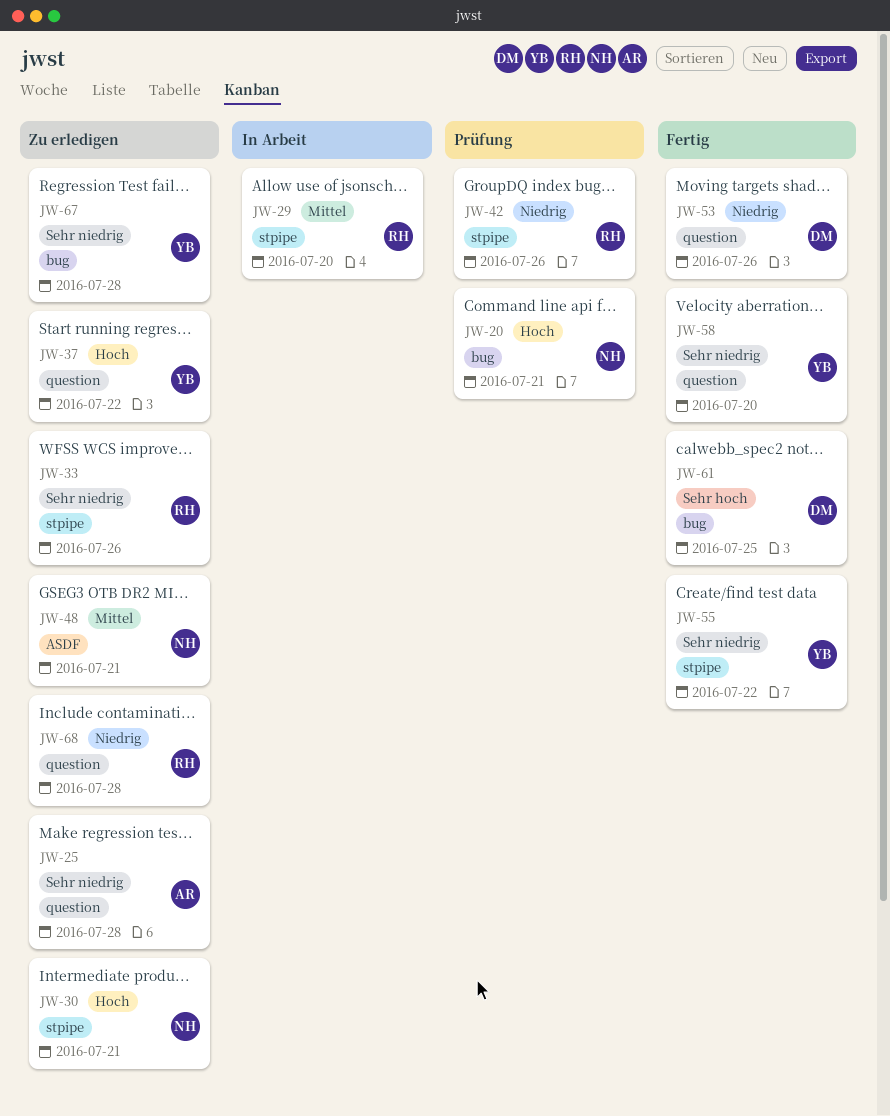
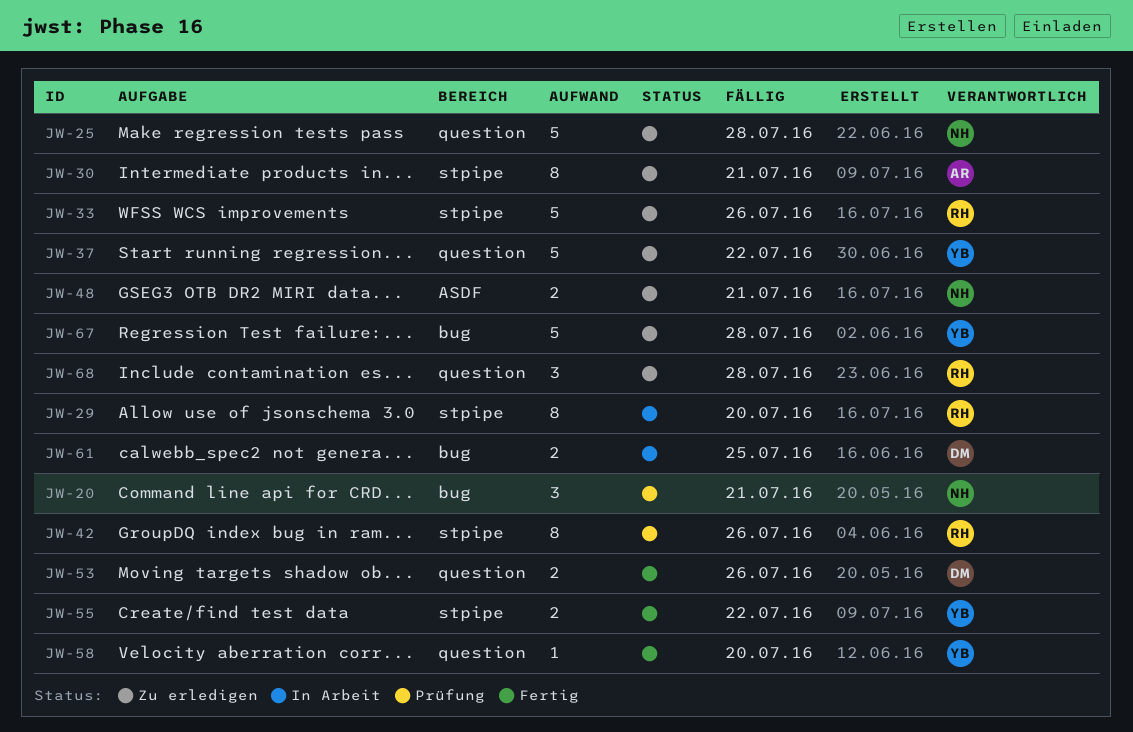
JW-25, owner: AR -> NH
JW-30, owner: NH -> AR
JW-61, status: Fertig -> In Arbeit

